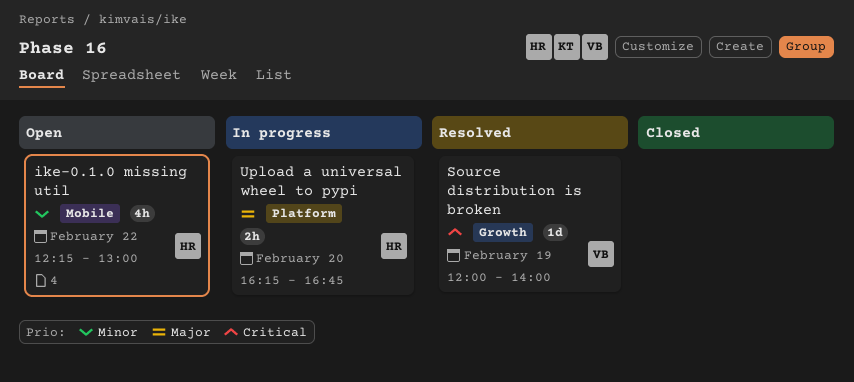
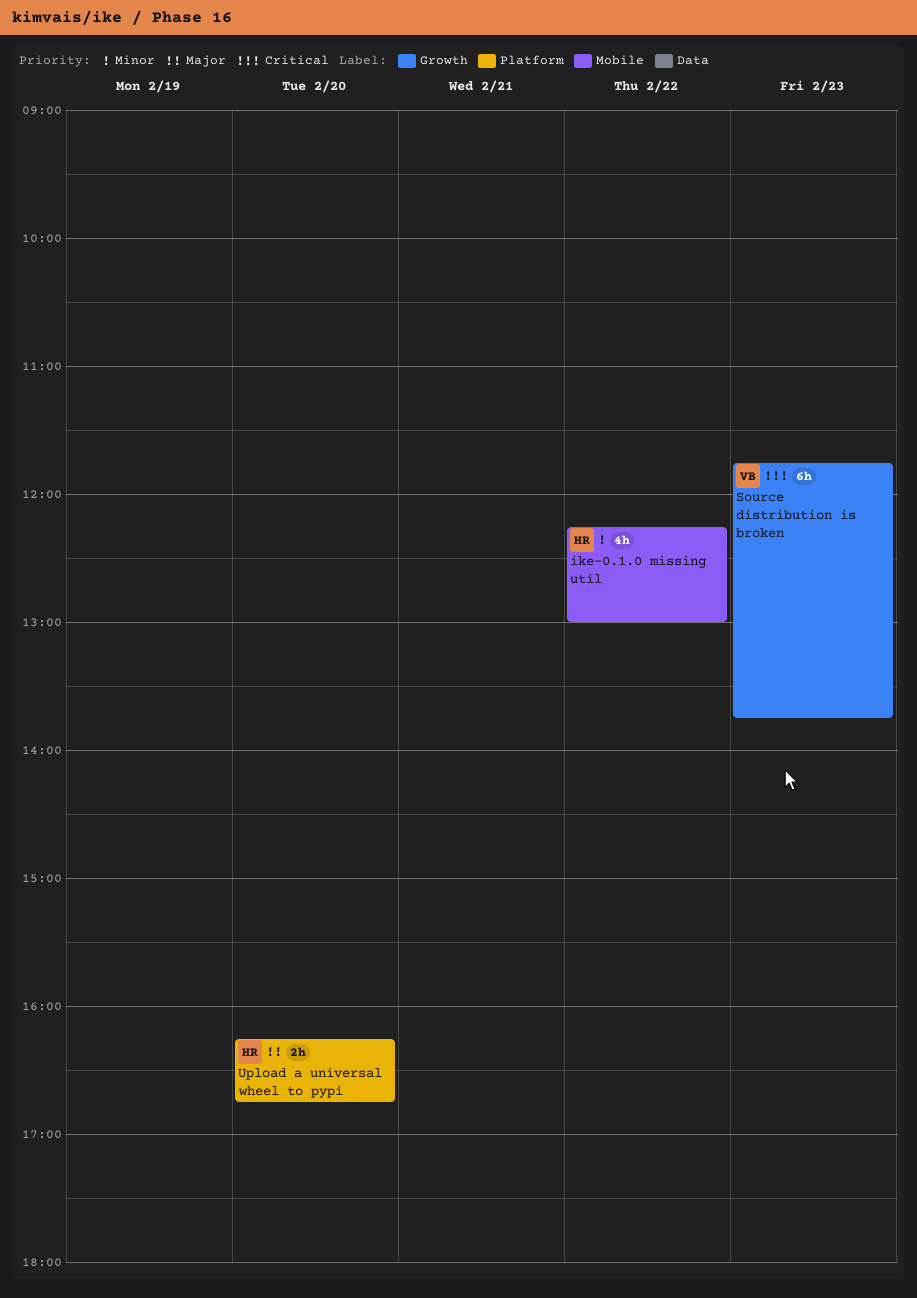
Source distribution is broken, estimate: 1d -> 6h
Source distribution is broken, day: Feb 19 -> Feb 23
Source distribution is broken, begins: 12:00 -> 11:45
Source distribution is broken, ends: 14:00 -> 13:45

